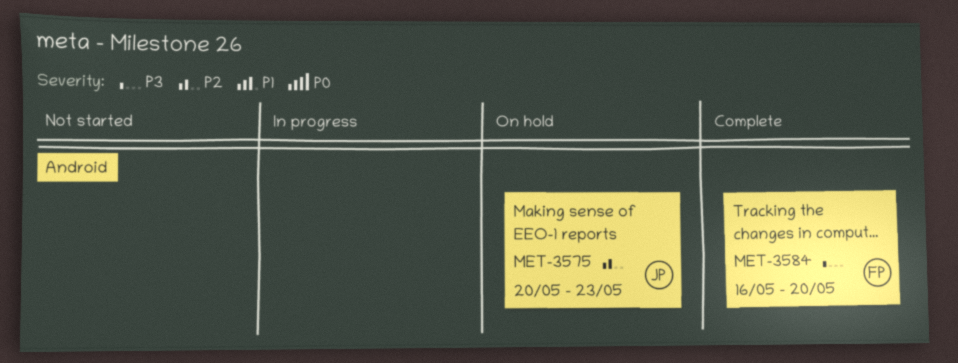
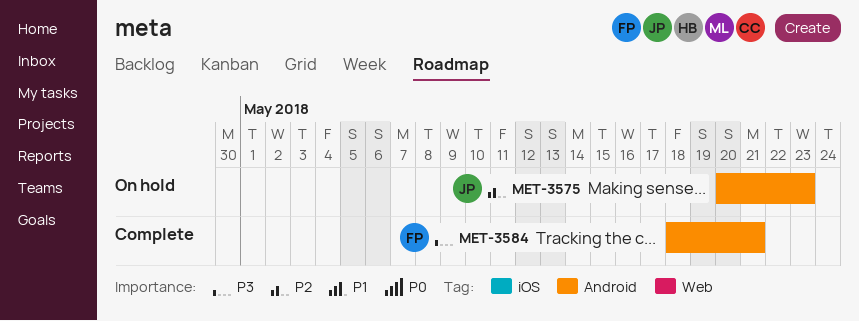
MET-3584, start: May 16 -> May 18
MET-3584, due: May 20 -> May 21

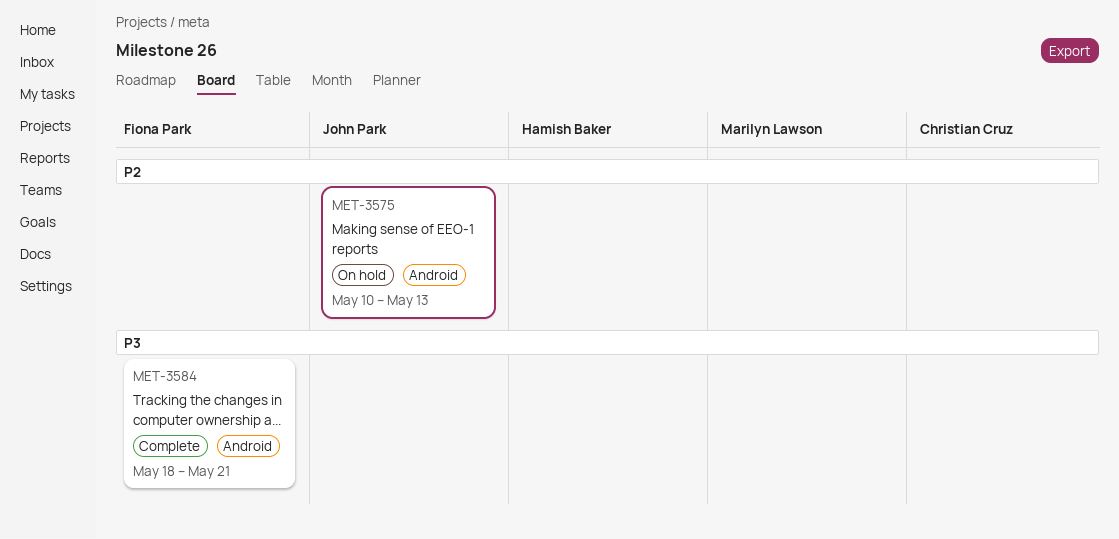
MET-3575, start: May 20 -> May 10
MET-3575, due: May 23 -> May 13

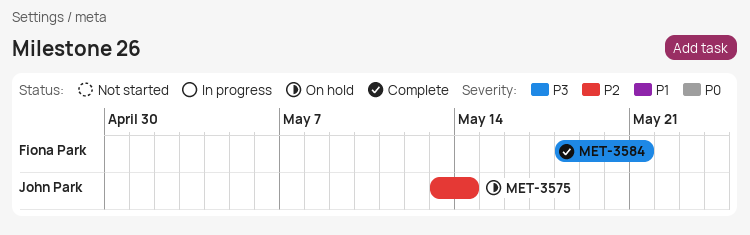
MET-3575, start: May 10 -> May 13
MET-3575, due: May 13 -> May 14

